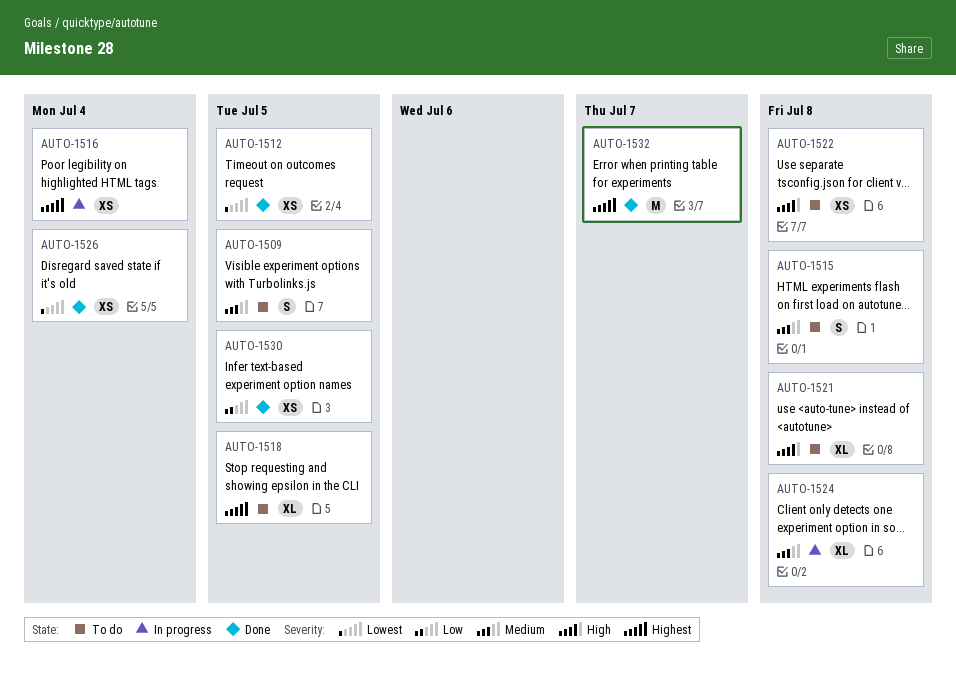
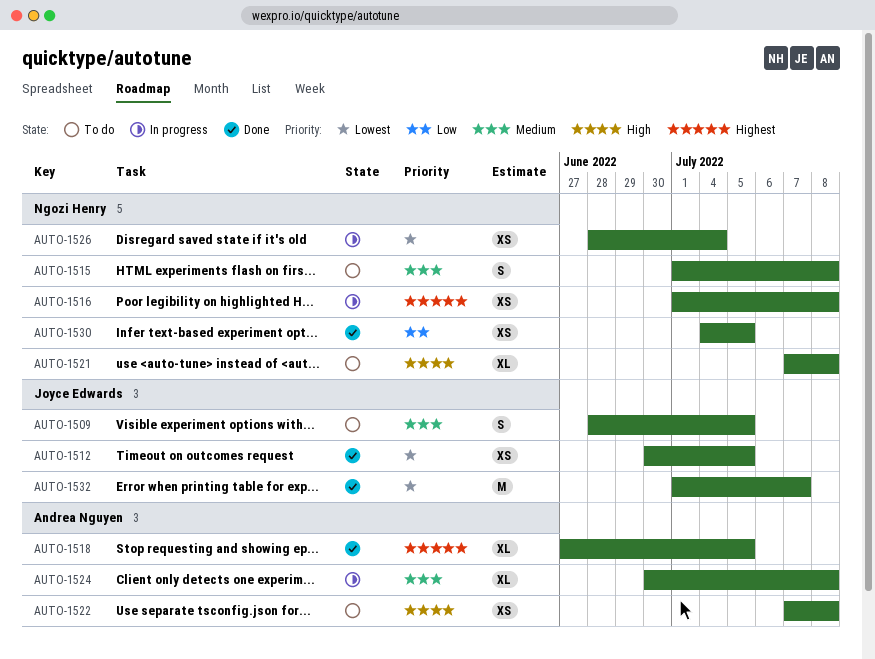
AUTO-1516, due: Jul 4 -> Jul 8
AUTO-1518, status: To do -> Done
AUTO-1526, status: Done -> In progress
AUTO-1532, priority: Highest -> Lowest

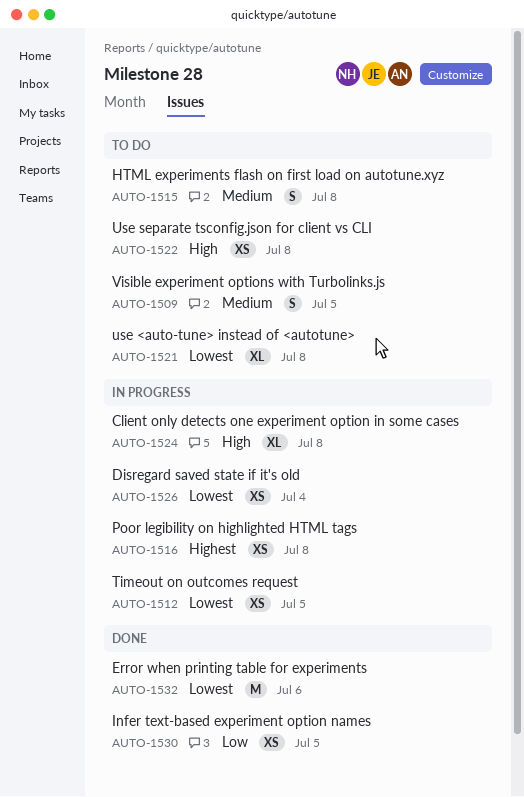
AUTO-1512, status: Done -> In progress
AUTO-1518: present -> none
AUTO-1521, priority: High -> Lowest
AUTO-1524, priority: Medium -> High
AUTO-1532, due: Jul 7 -> Jul 6

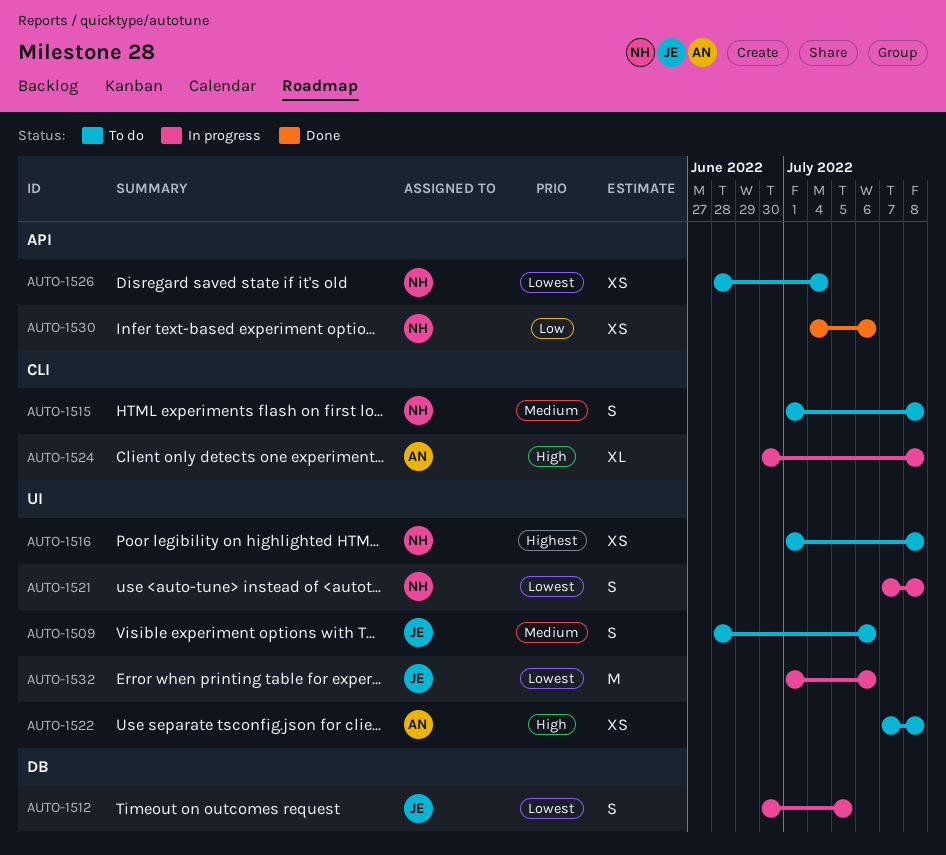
AUTO-1509, due: Jul 5 -> Jul 6
AUTO-1512, estimate: XS -> S
AUTO-1516, status: In progress -> To do
AUTO-1521, status: To do -> In progress
AUTO-1521, estimate: XL -> S
AUTO-1526, status: In progress -> To do
AUTO-1530, due: Jul 5 -> Jul 6
AUTO-1532, status: Done -> In progress

